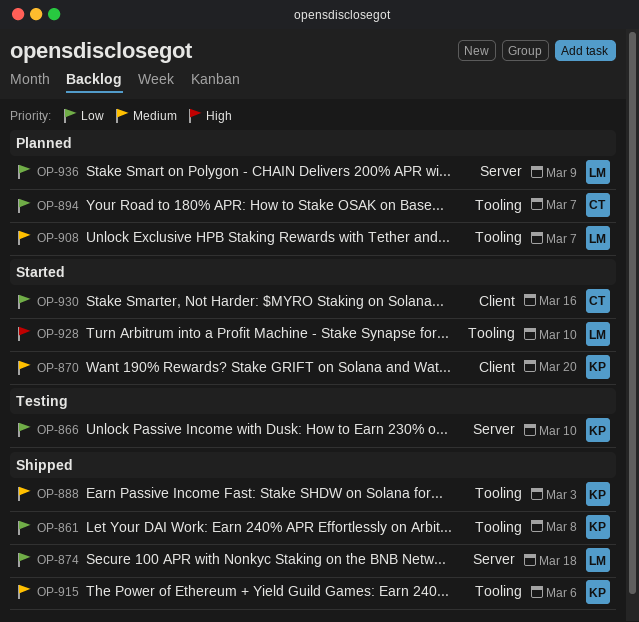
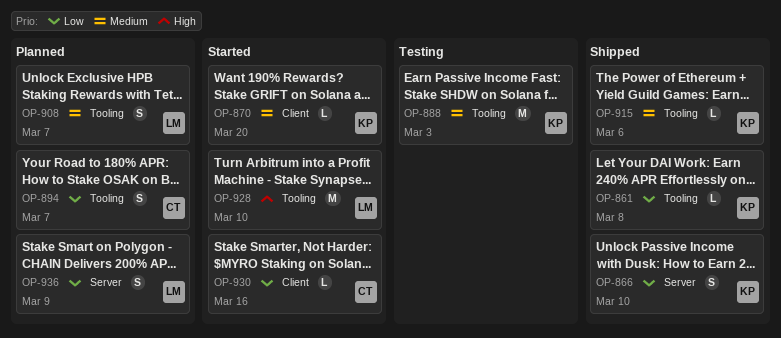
OP-866, status: Testing -> Shipped
OP-874: present -> none
OP-888, status: Shipped -> Testing

